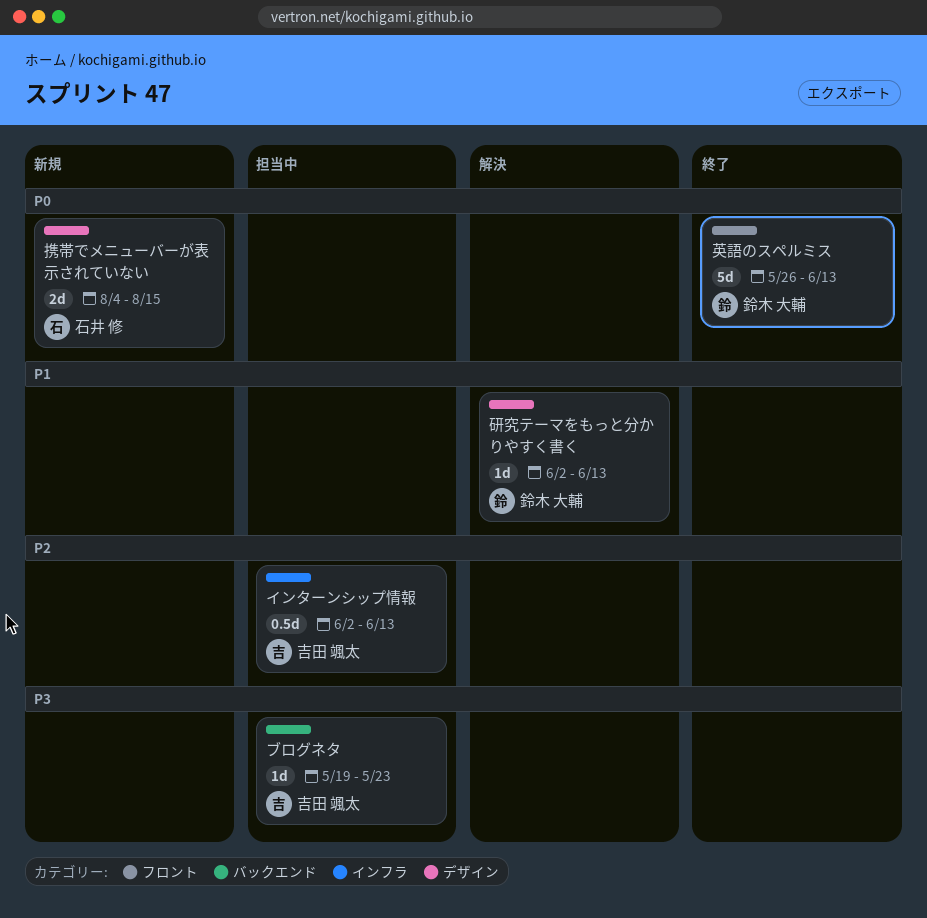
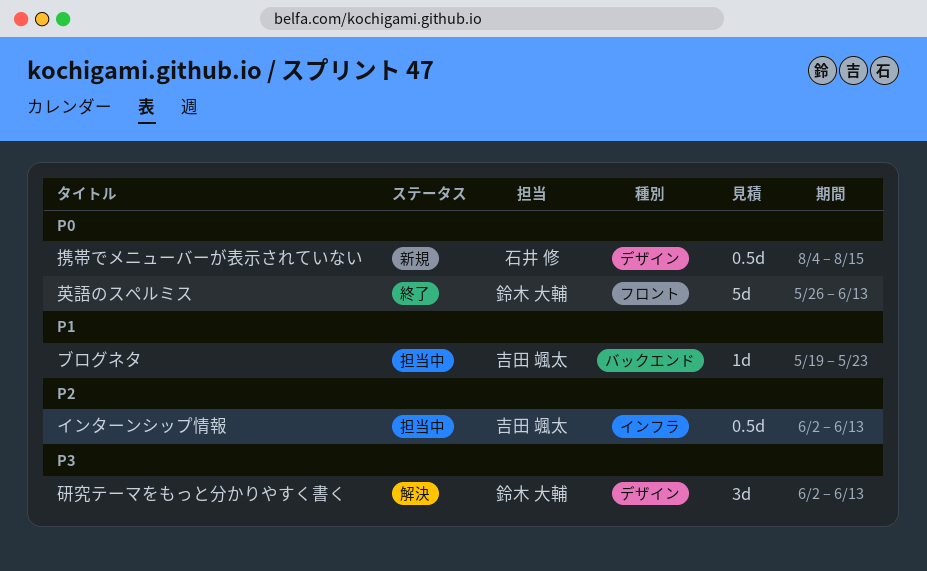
ブログネタ, priority: P3 -> P1
携帯でメニューバーが表示されていない, estimate: 2d -> 0.5d
研究テーマをもっと分かりやすく書く, priority: P1 -> P3
研究テーマをもっと分かりやすく書く, estimate: 1d -> 3d

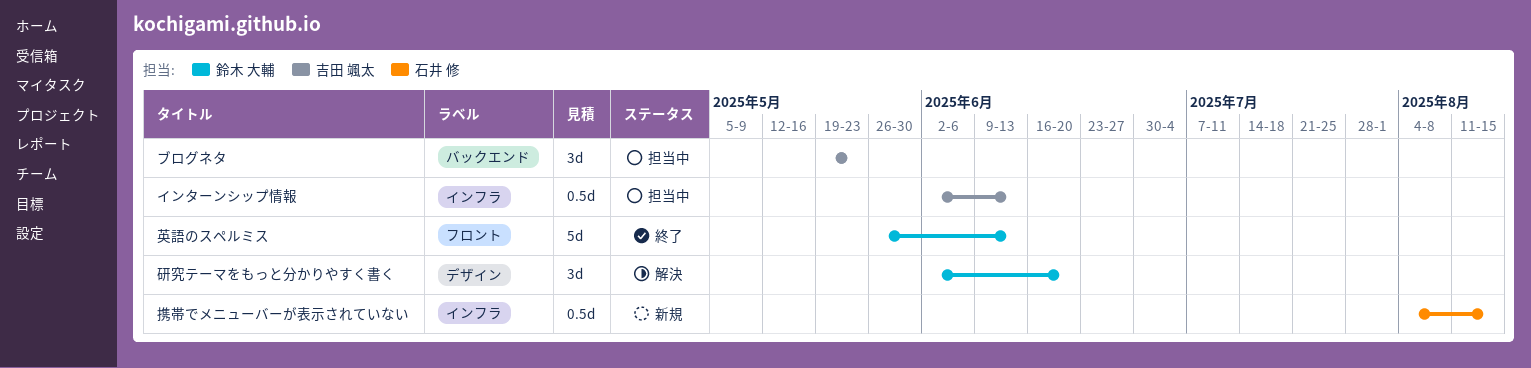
ブログネタ, estimate: 1d -> 3d
携帯でメニューバーが表示されていない, label: デザイン -> インフラ
研究テーマをもっと分かりやすく書く, due: Jun 13 -> Jun 20

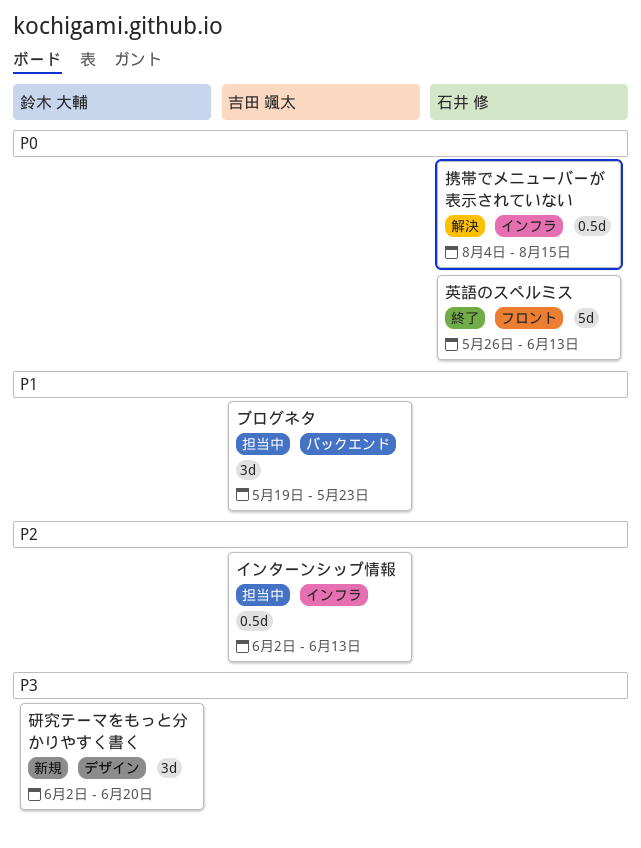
携帯でメニューバーが表示されていない, status: 新規 -> 解決
研究テーマをもっと分かりやすく書く, status: 解決 -> 新規
英語のスペルミス, owner: 鈴木 大輔 -> 石井 修

